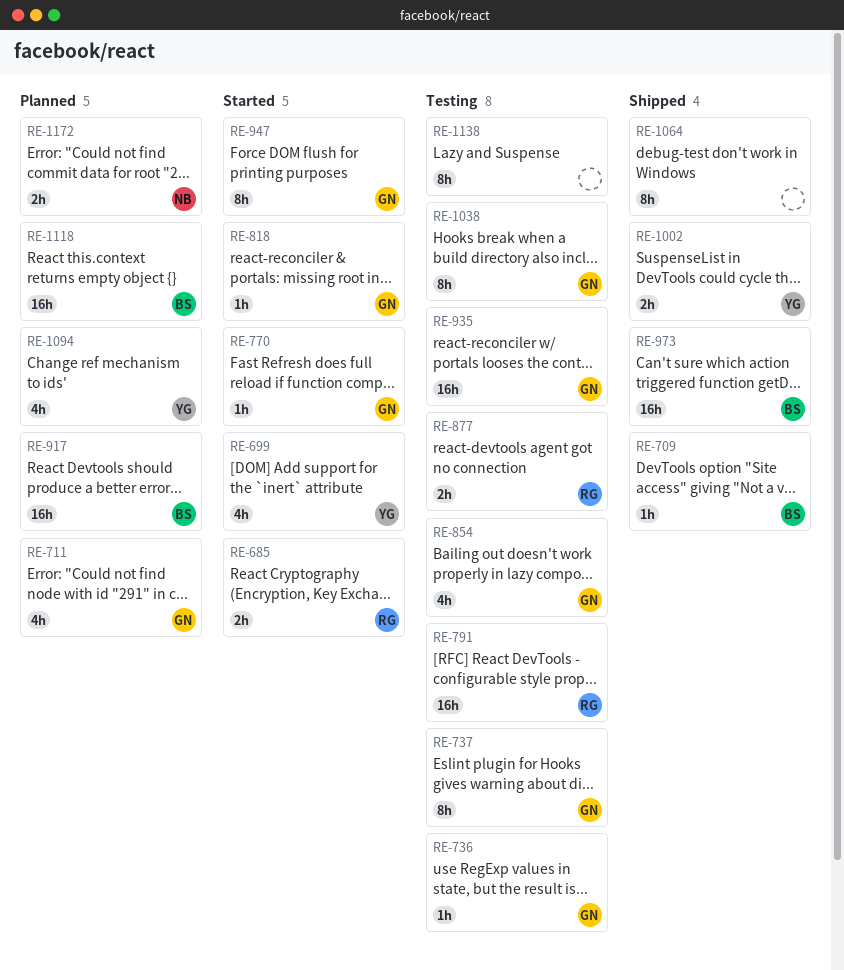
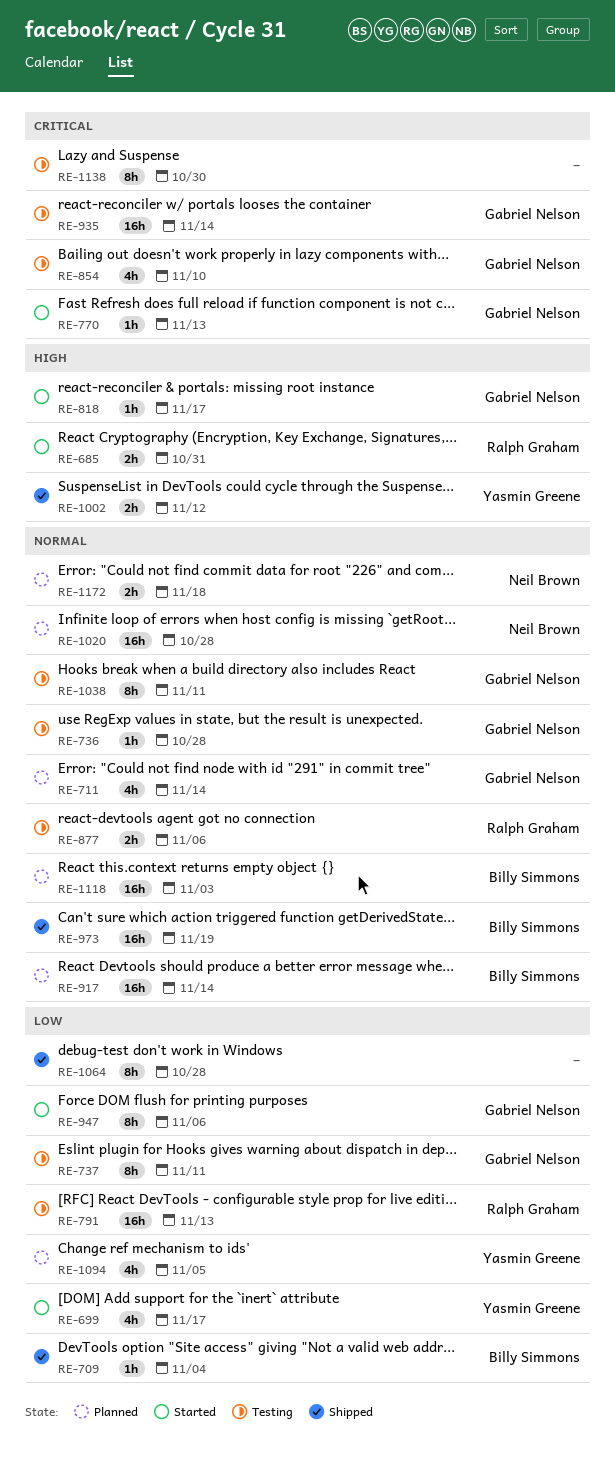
RE-1020: none -> present

